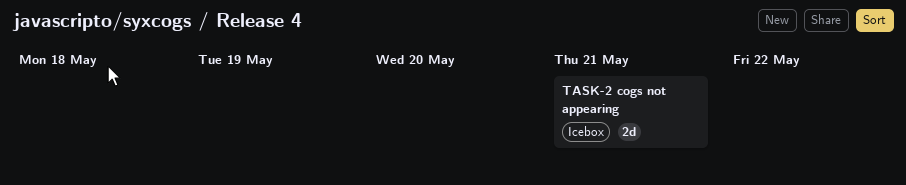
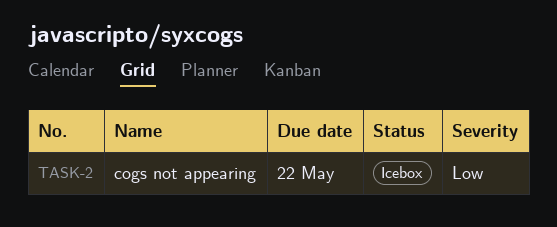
TASK-2, due: May 21 -> May 22

